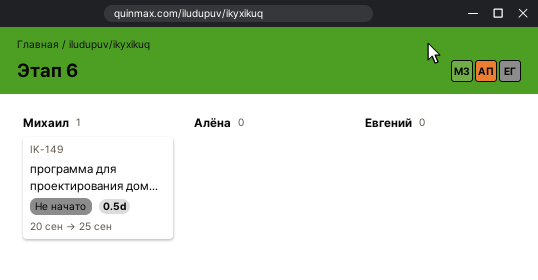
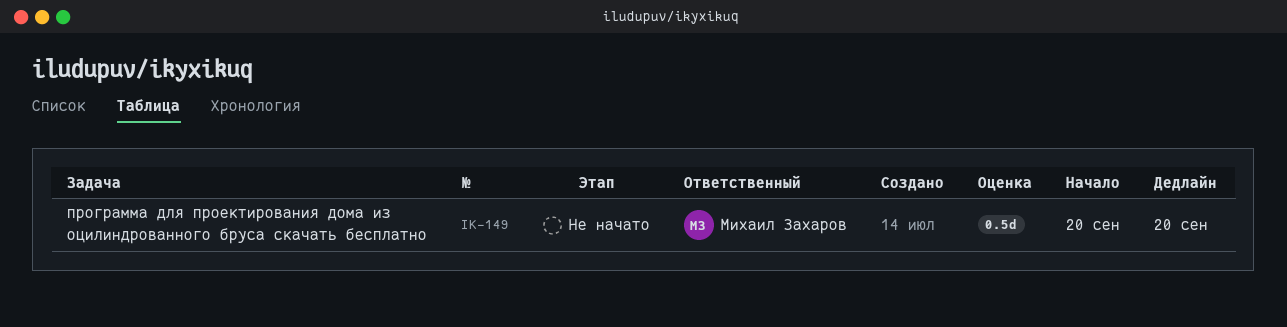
IK-149, due: Sep 25 -> Sep 20

